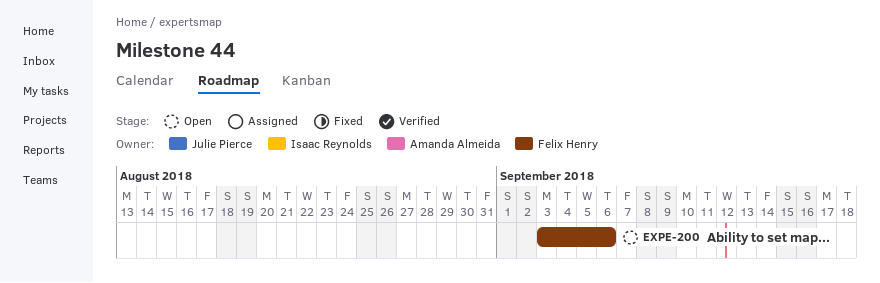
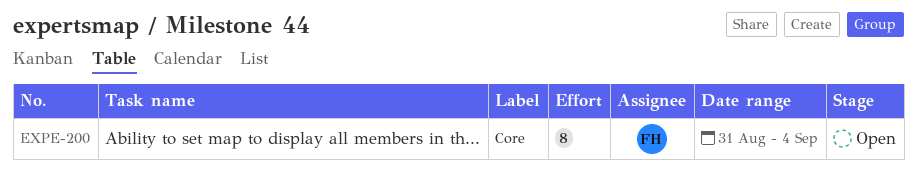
EXPE-200, start: Sep 3 -> Aug 31
EXPE-200, due: Sep 6 -> Sep 4

